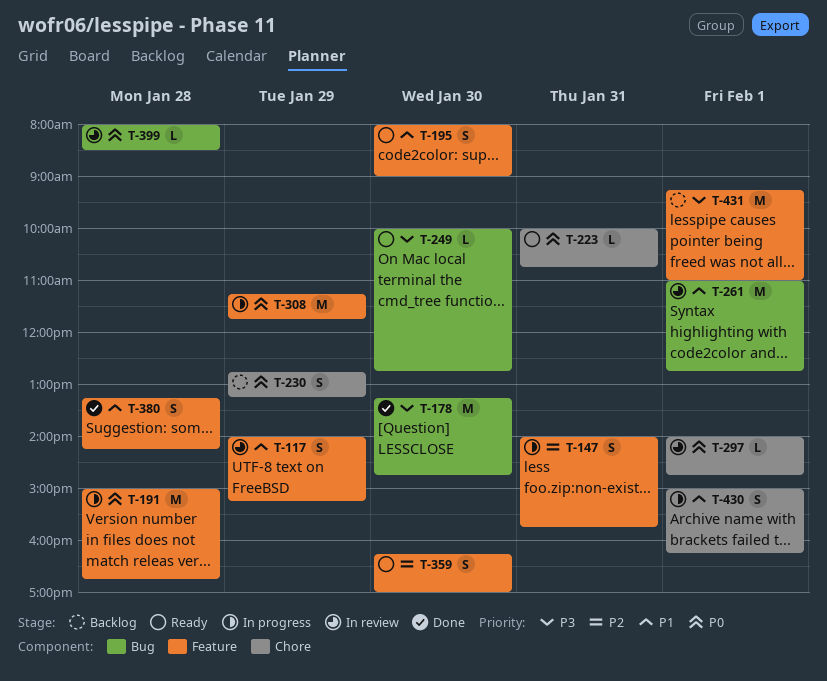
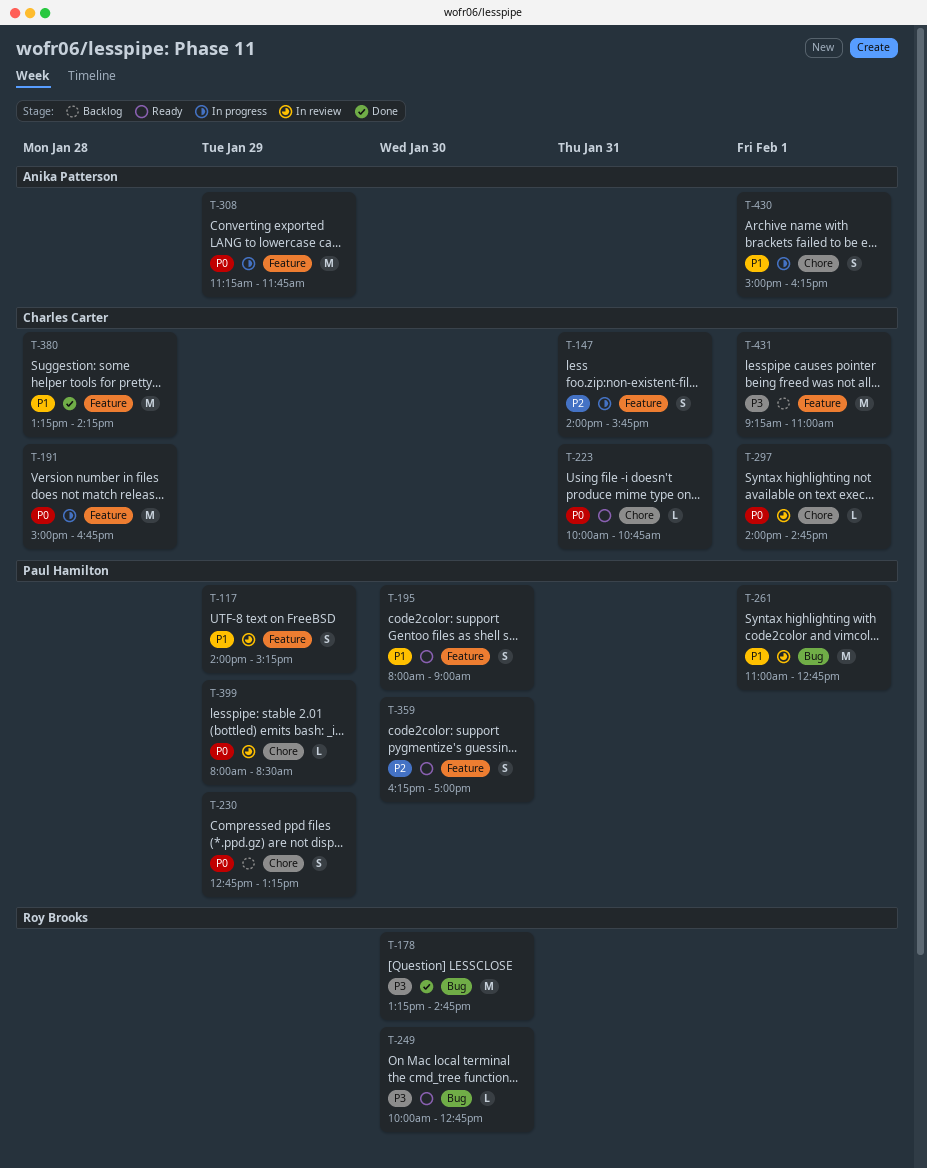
T-380, estimate: S -> M
T-399, label: Bug -> Chore
T-399, day: Jan 28 -> Jan 29

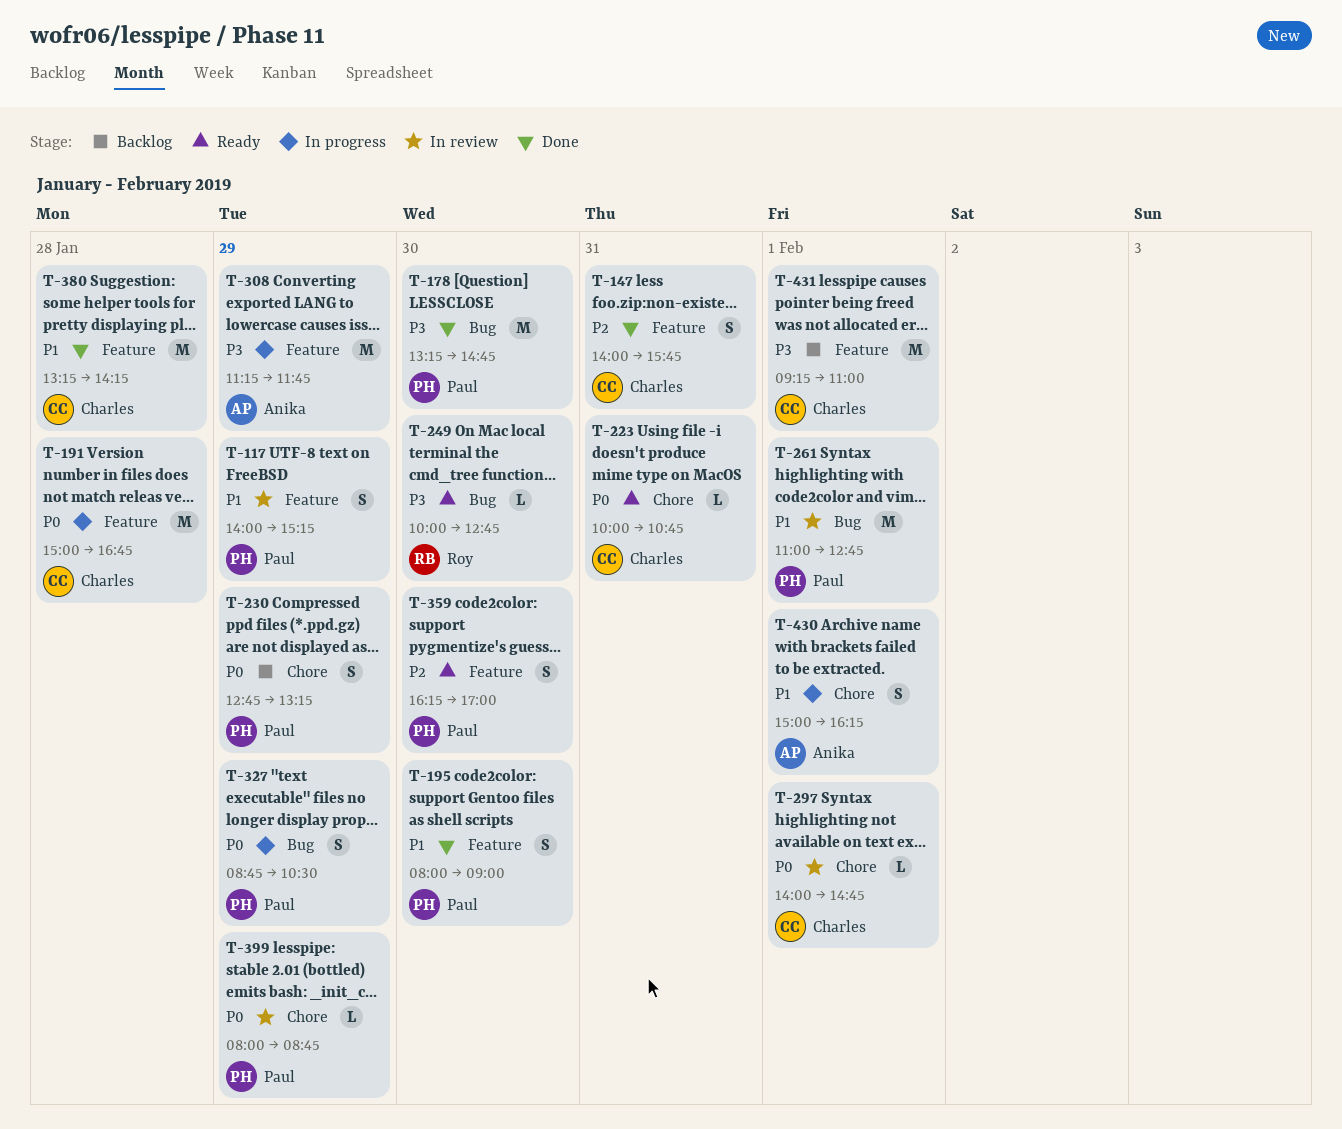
T-147, status: In progress -> Done
T-178, owner: Roy Brooks -> Paul Hamilton
T-195, status: Ready -> Done
T-308, priority: P0 -> P3
T-327: none -> present
T-399, ends: 08:30 -> 08:45

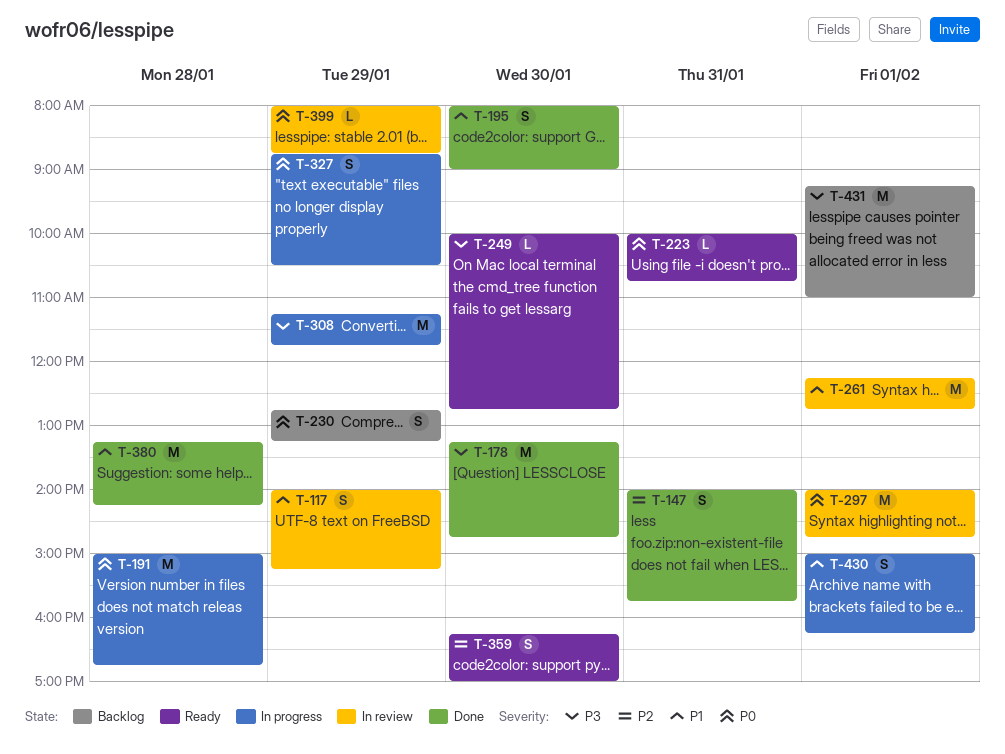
T-261, begins: 11:00 -> 12:15
T-297, estimate: L -> M

